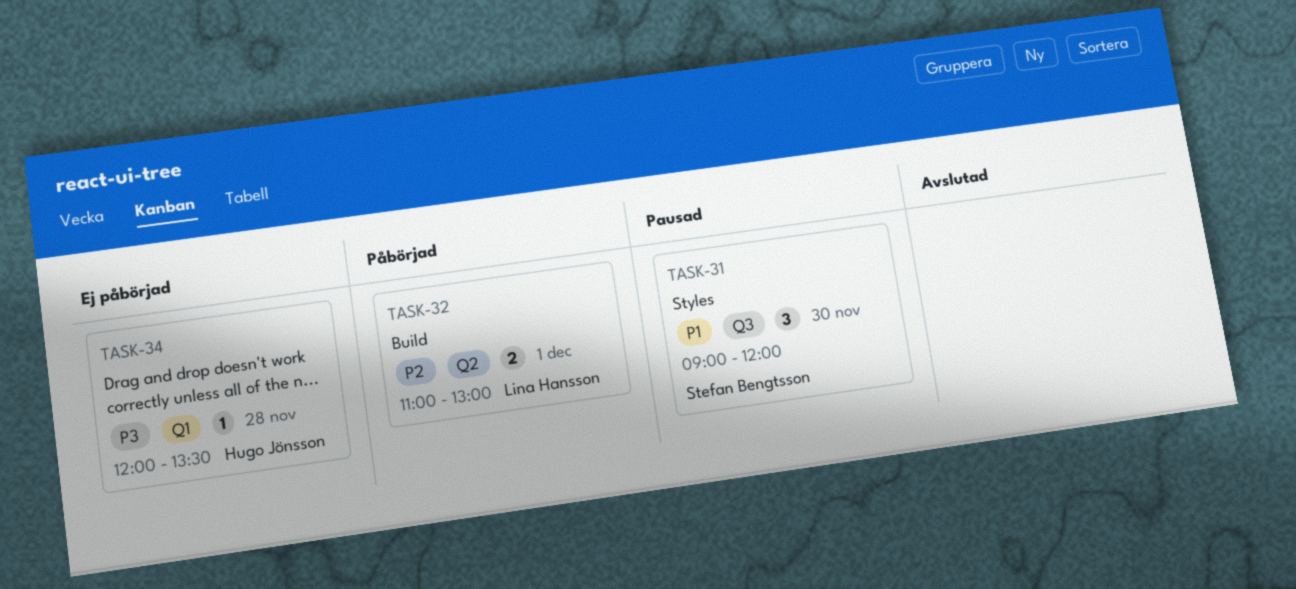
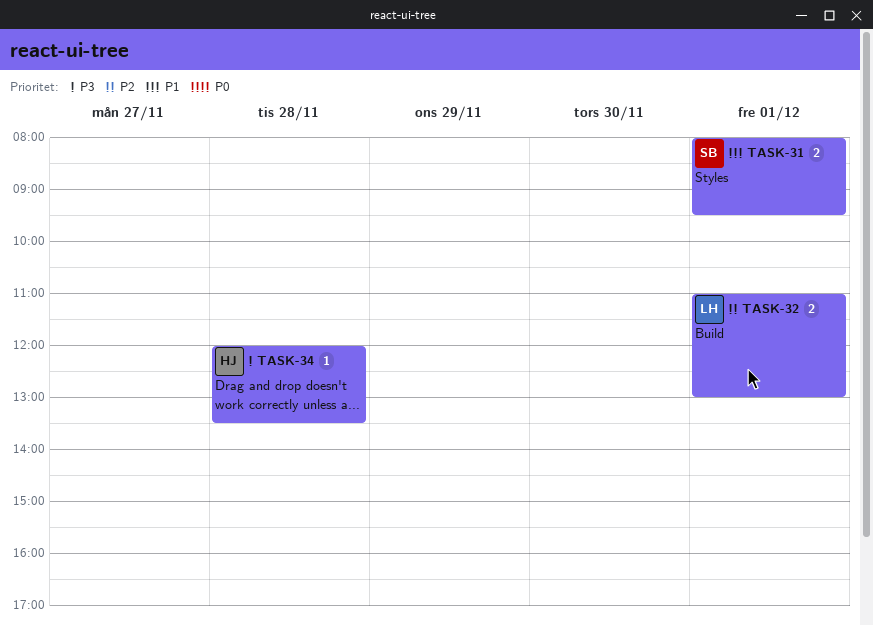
TASK-31, estimate: 3 -> 2
TASK-31, day: Nov 30 -> Dec 1
TASK-31, begins: 09:00 -> 08:00
TASK-31, ends: 12:00 -> 09:30

